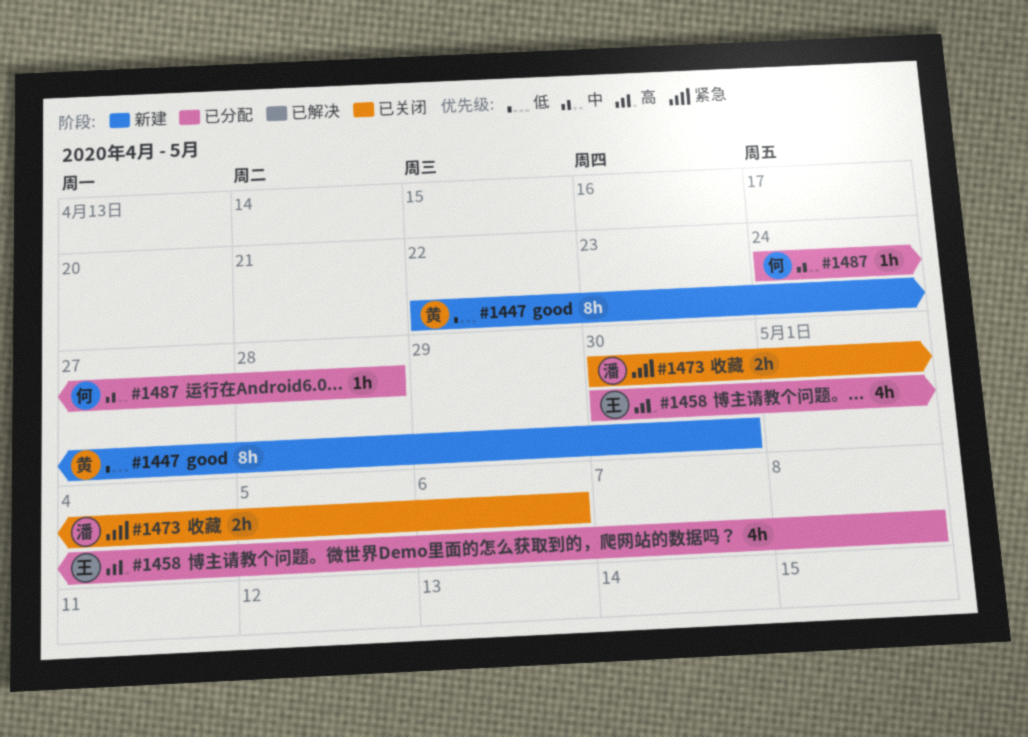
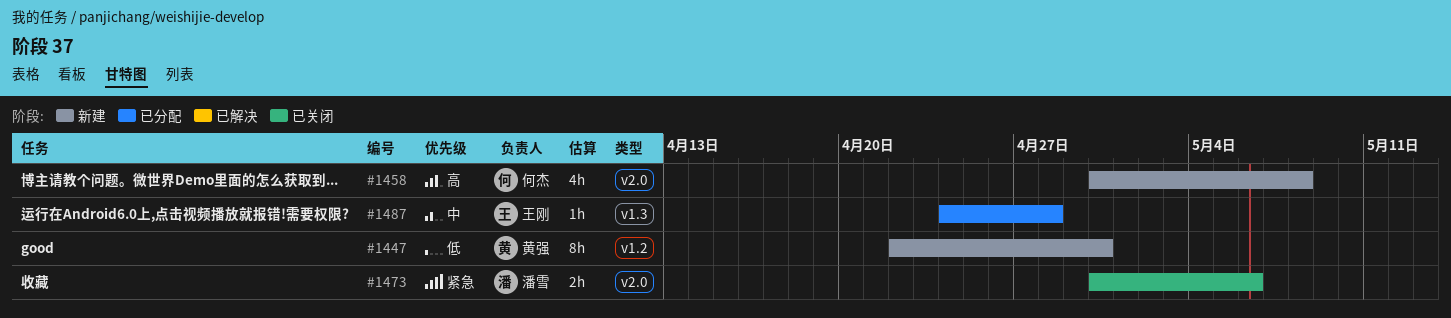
#1458, status: 已分配 -> 新建
#1458, owner: 王刚 -> 何杰
#1487, owner: 何杰 -> 王刚

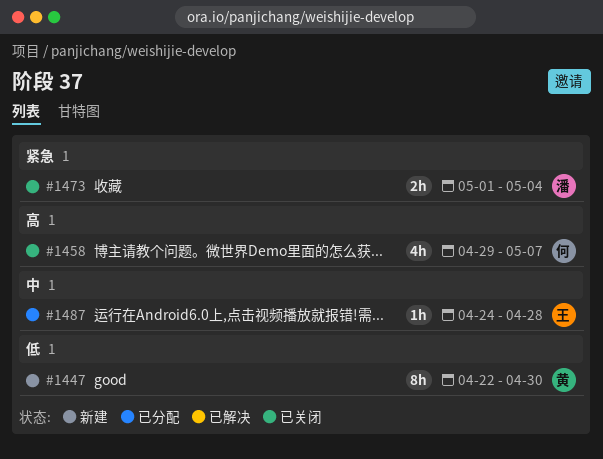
#1458, status: 新建 -> 已关闭
#1458, start: Apr 30 -> Apr 29
#1458, due: May 8 -> May 7
#1473, start: Apr 30 -> May 1
#1473, due: May 6 -> May 4

